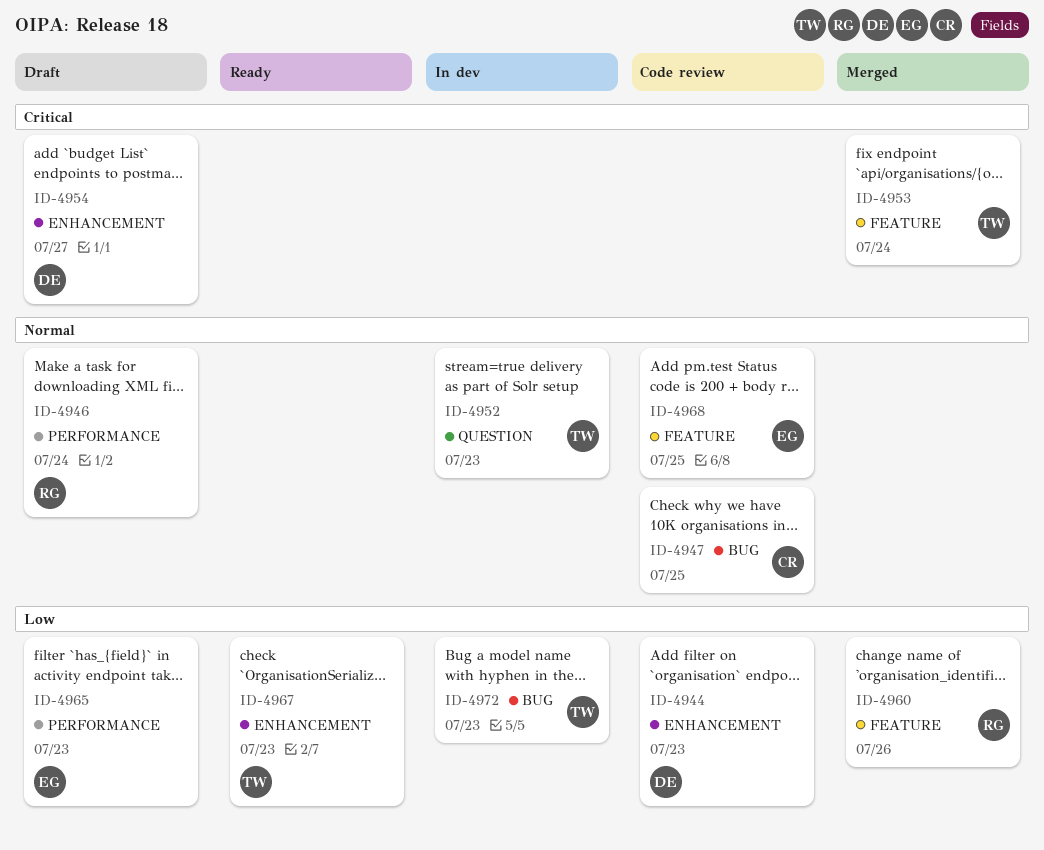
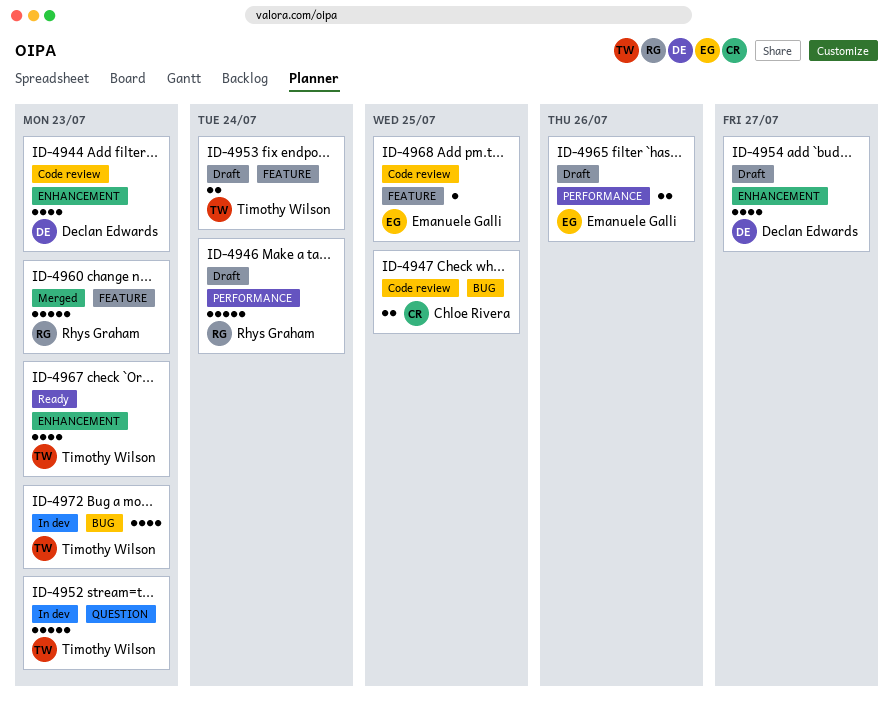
ID-4953, status: Merged -> Draft
ID-4960, due: Jul 26 -> Jul 23
ID-4965, due: Jul 23 -> Jul 26

